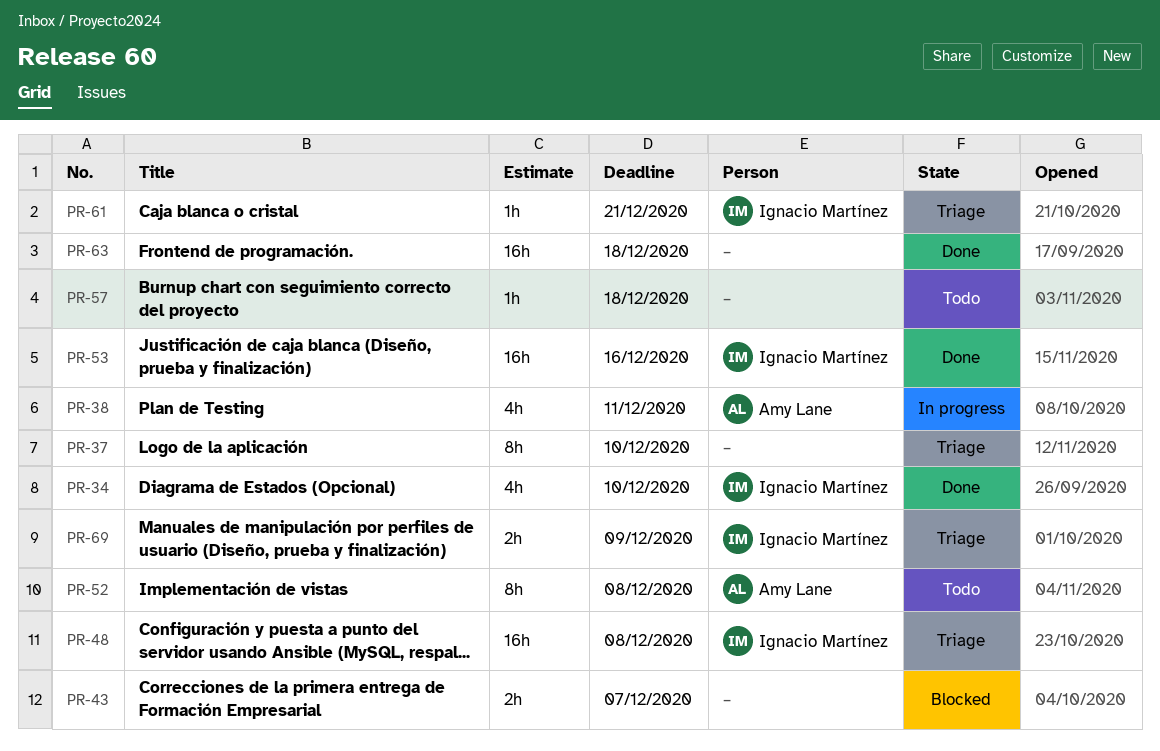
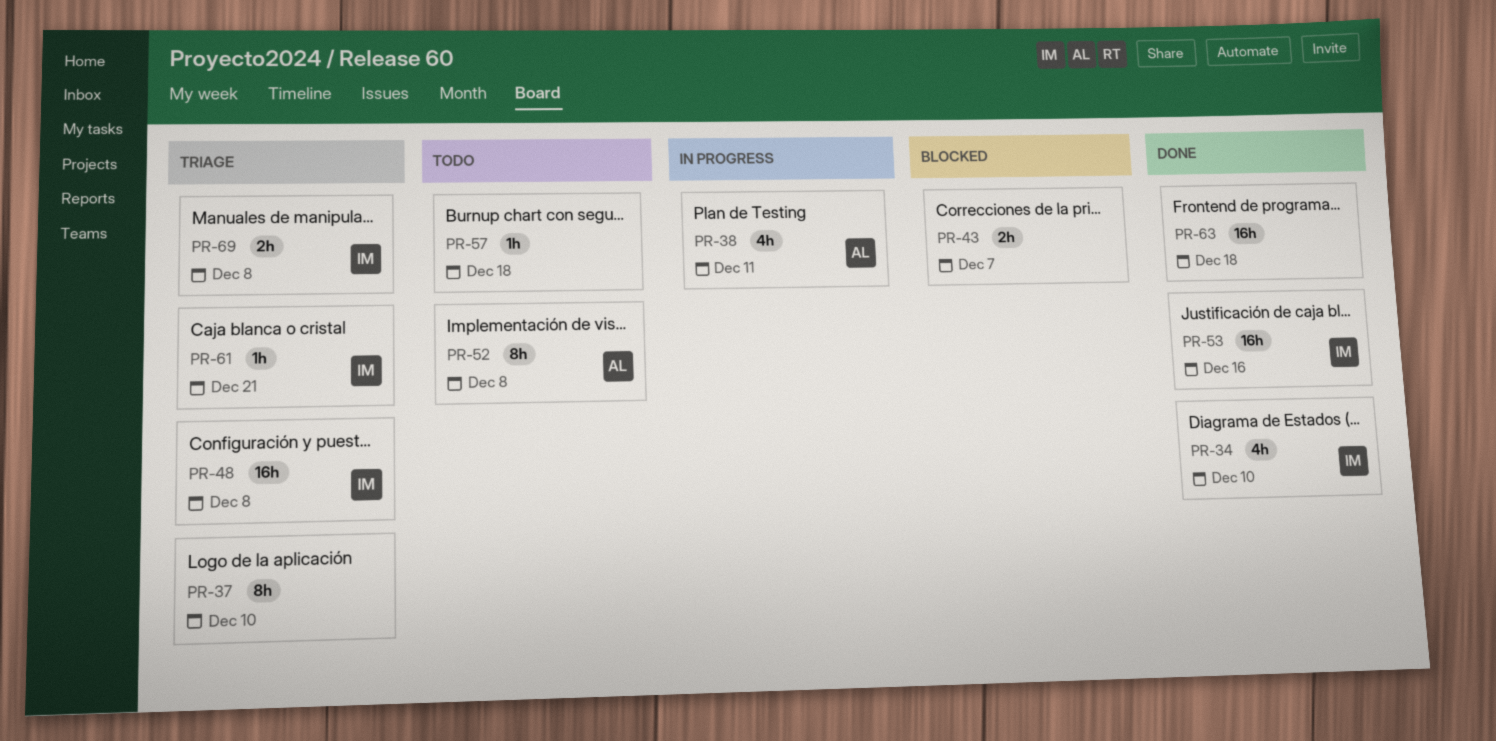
PR-69, due: Dec 9 -> Dec 8

